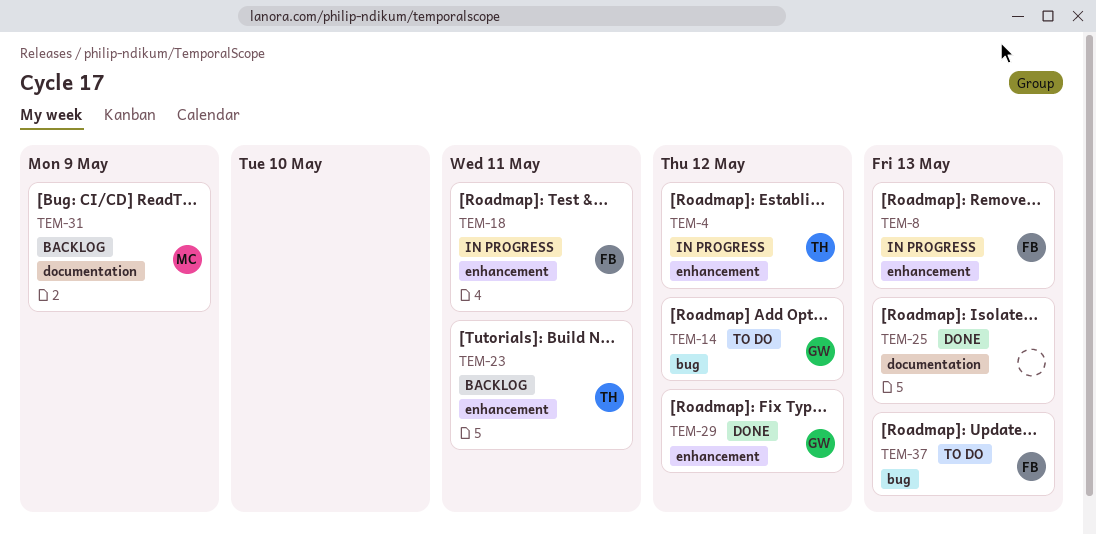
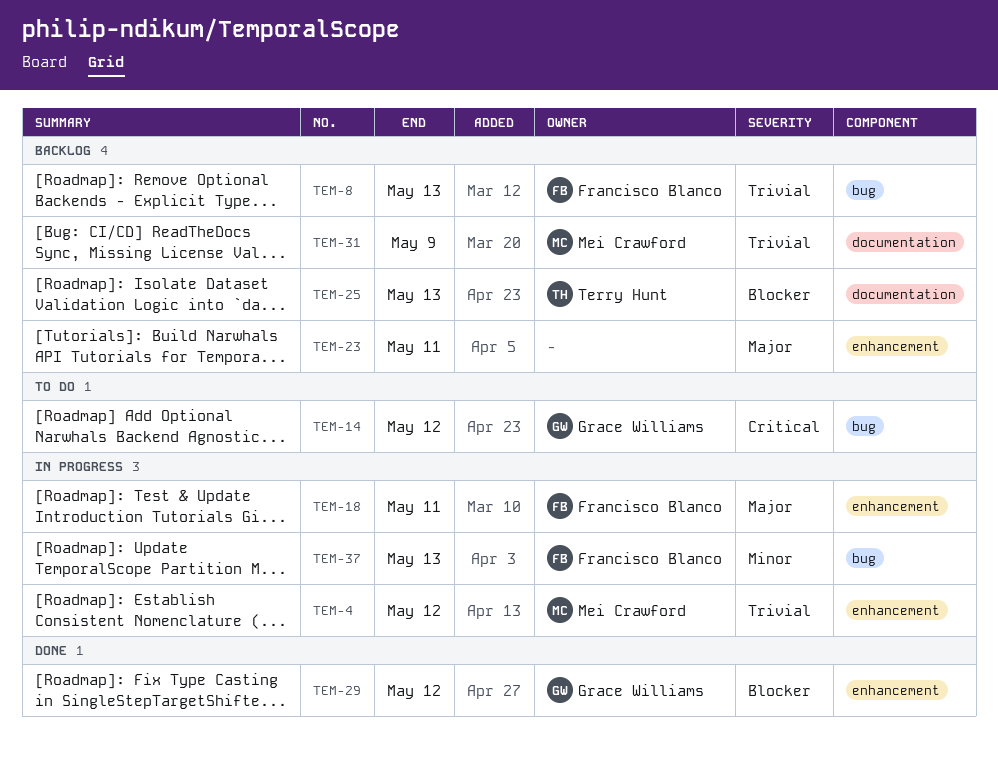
TEM-4, owner: Terry Hunt -> Mei Crawford
TEM-8, status: In progress -> Backlog
TEM-8, label: enhancement -> bug
TEM-23, owner: Terry Hunt -> none
TEM-25, status: Done -> Backlog
TEM-25, owner: none -> Terry Hunt
TEM-37, status: To do -> In progress

